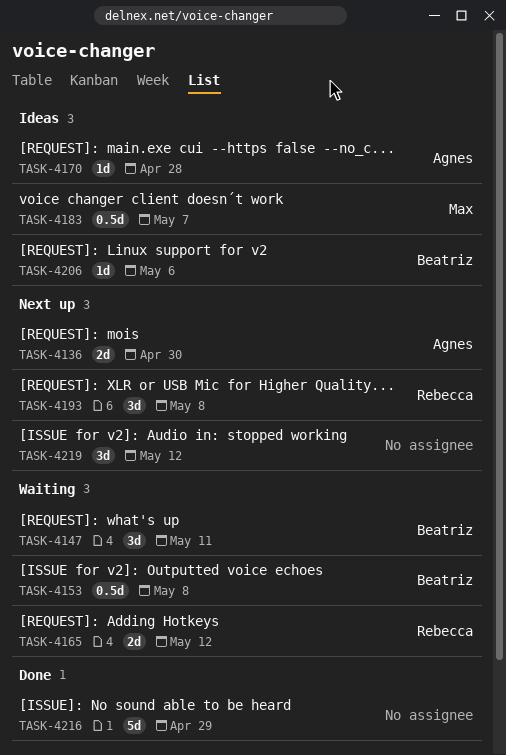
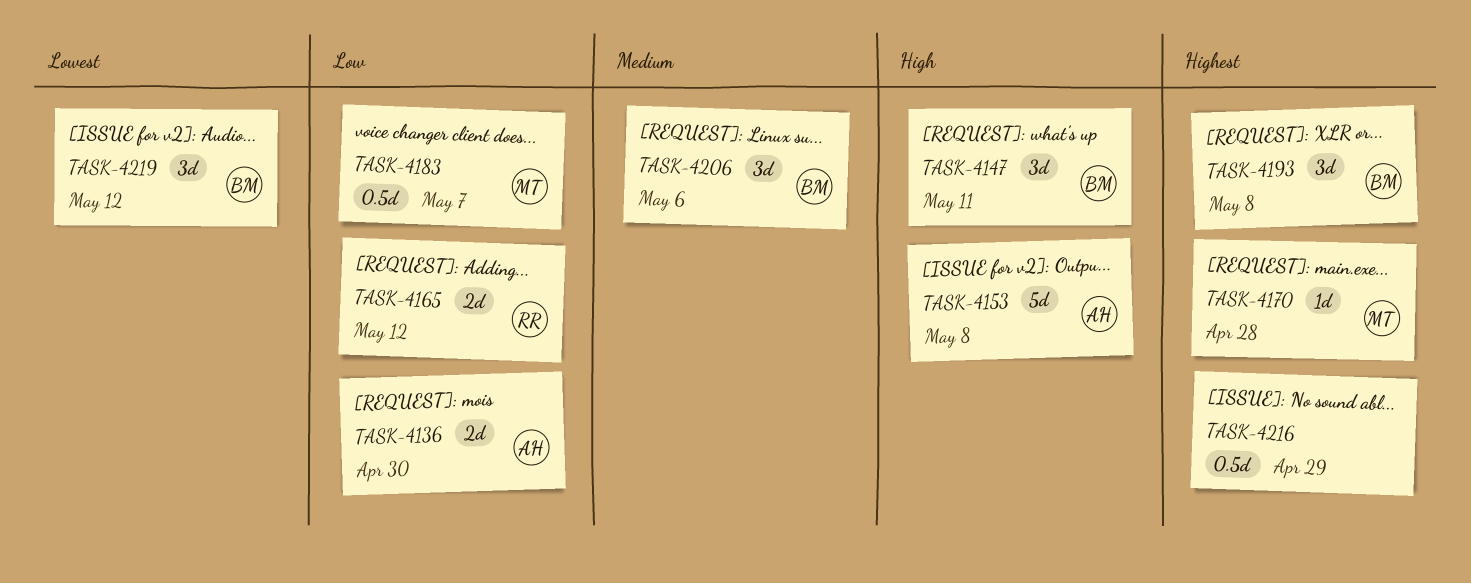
TASK-4153, owner: Beatriz -> Agnes
TASK-4153, estimate: 0.5d -> 5d
TASK-4170, owner: Agnes -> Max
TASK-4193, owner: Rebecca -> Beatriz
TASK-4206, estimate: 1d -> 3d
TASK-4216, estimate: 5d -> 0.5d
TASK-4219, owner: none -> Beatriz

